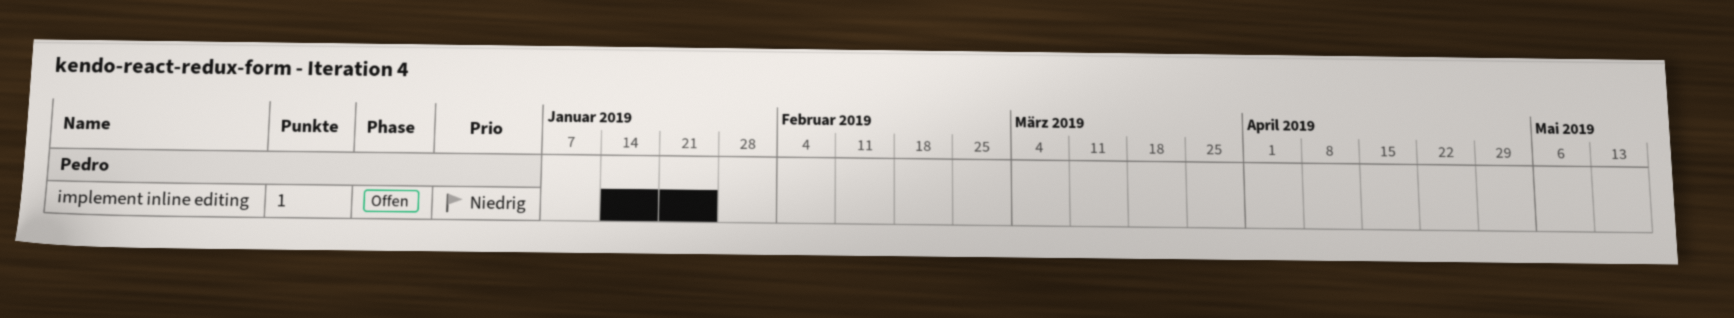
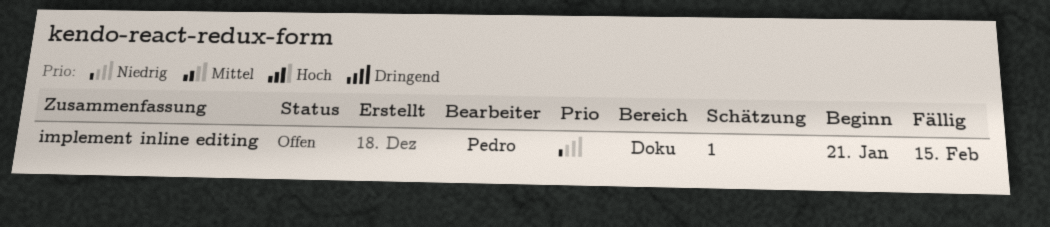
implement inline editing, start: Jan 14 -> Jan 21
implement inline editing, due: Jan 25 -> Feb 15

